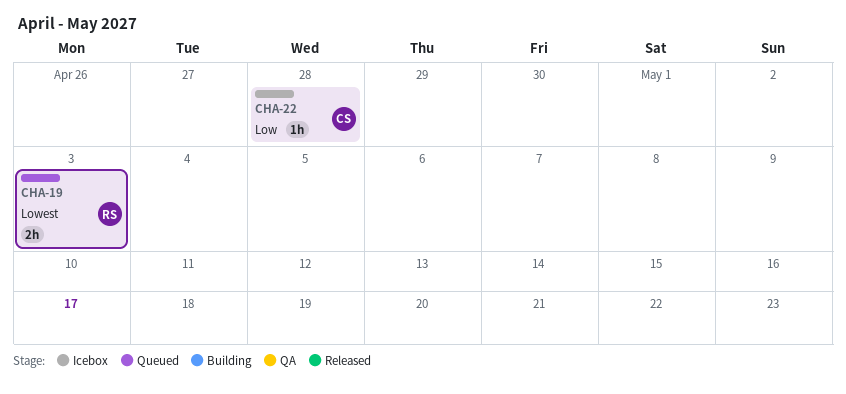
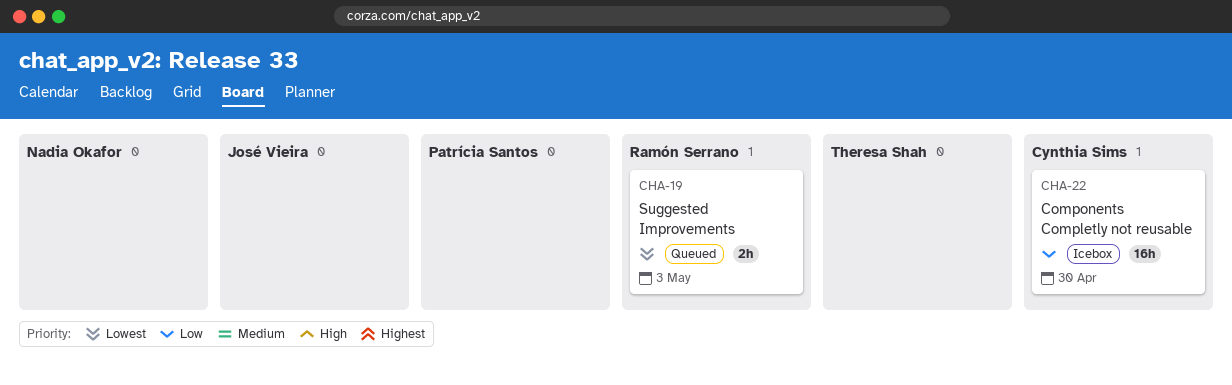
CHA-22, estimate: 1h -> 16h
CHA-22, due: Apr 28 -> Apr 30

